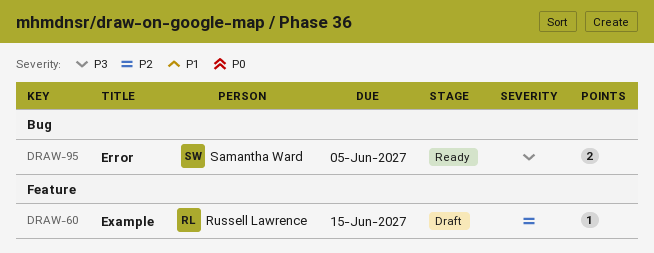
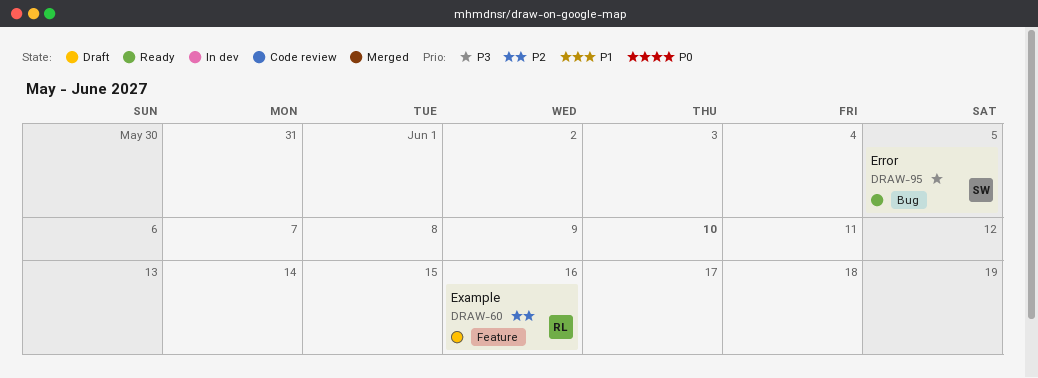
DRAW-60, due: Jun 15 -> Jun 16

